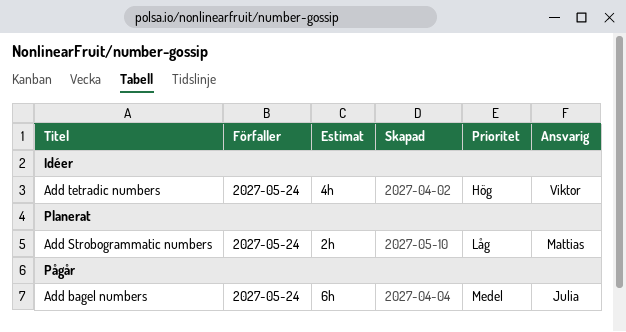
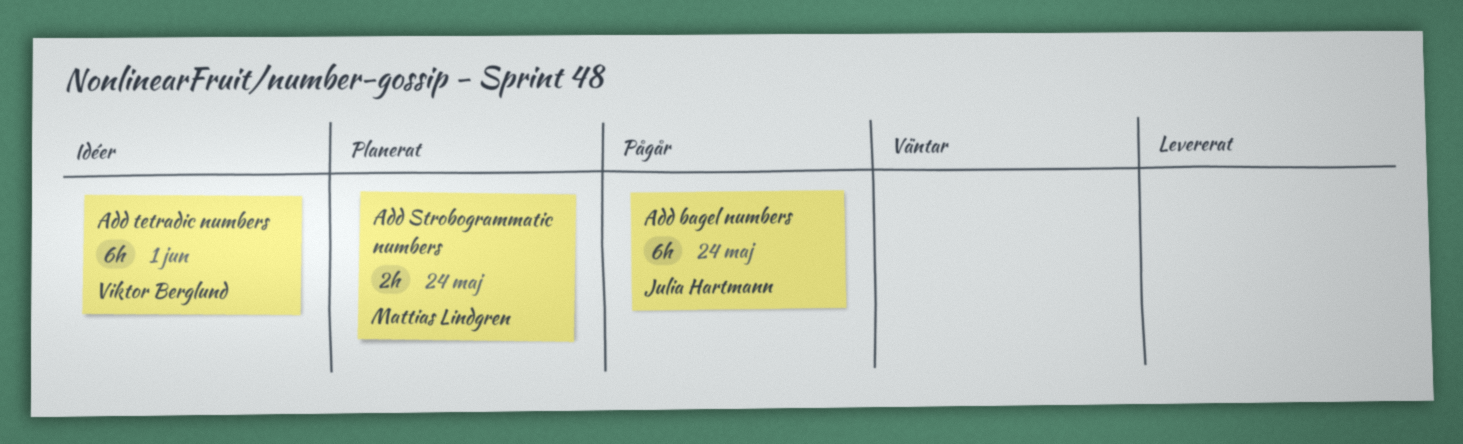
Add tetradic numbers, estimate: 4h -> 6h
Add tetradic numbers, due: May 24 -> Jun 1

